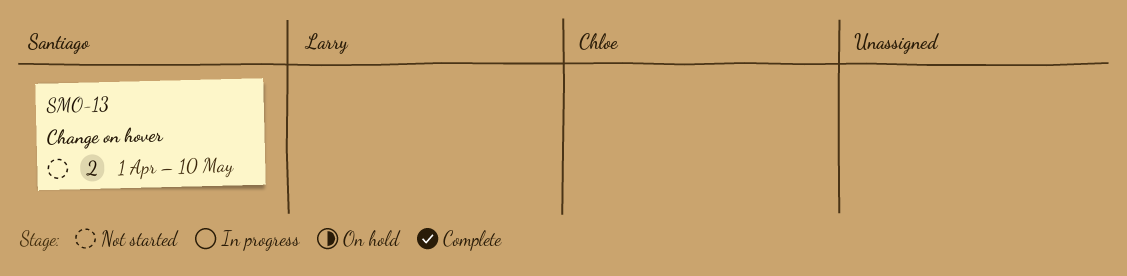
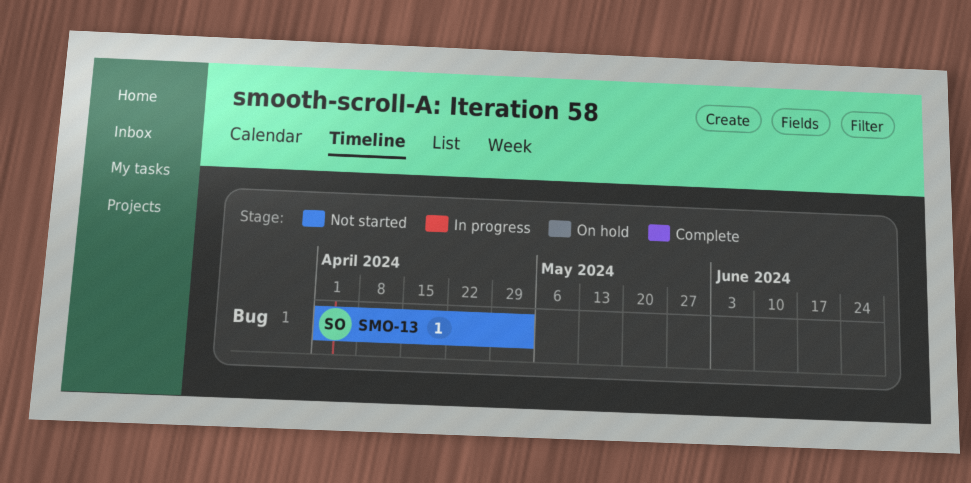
SMO-13, estimate: 2 -> 1
SMO-13, due: May 10 -> May 3

